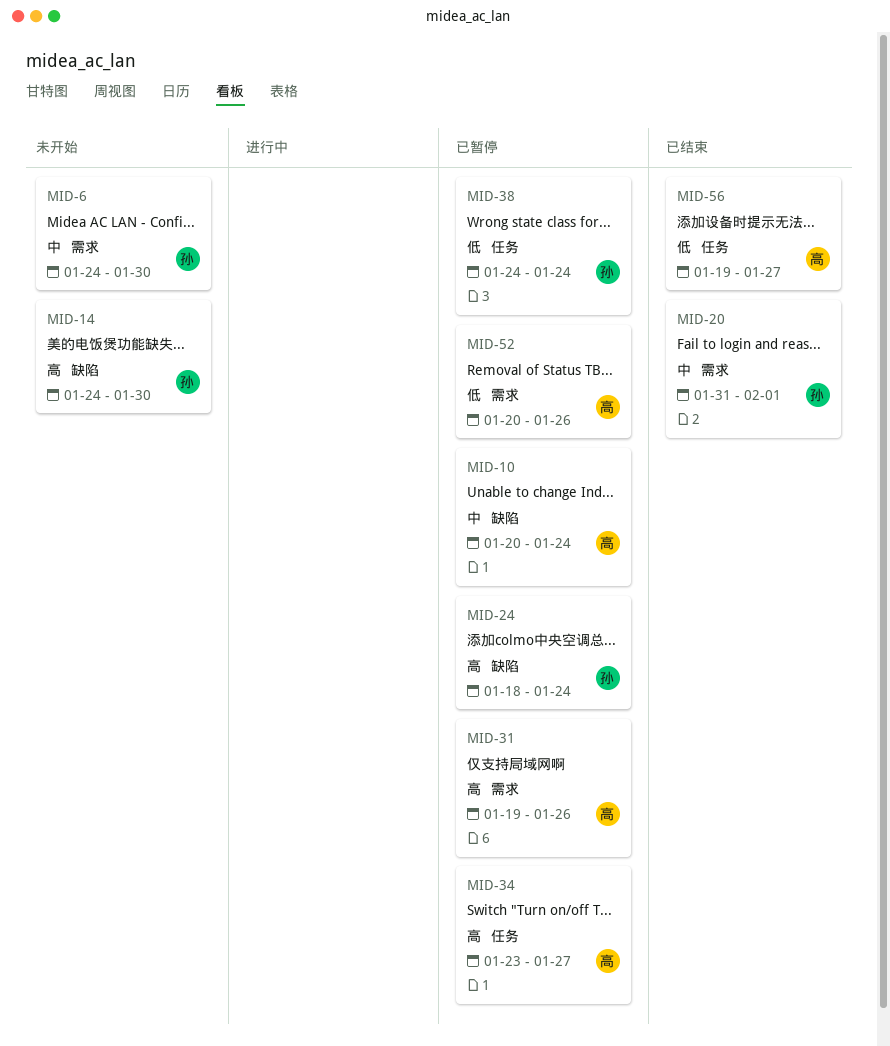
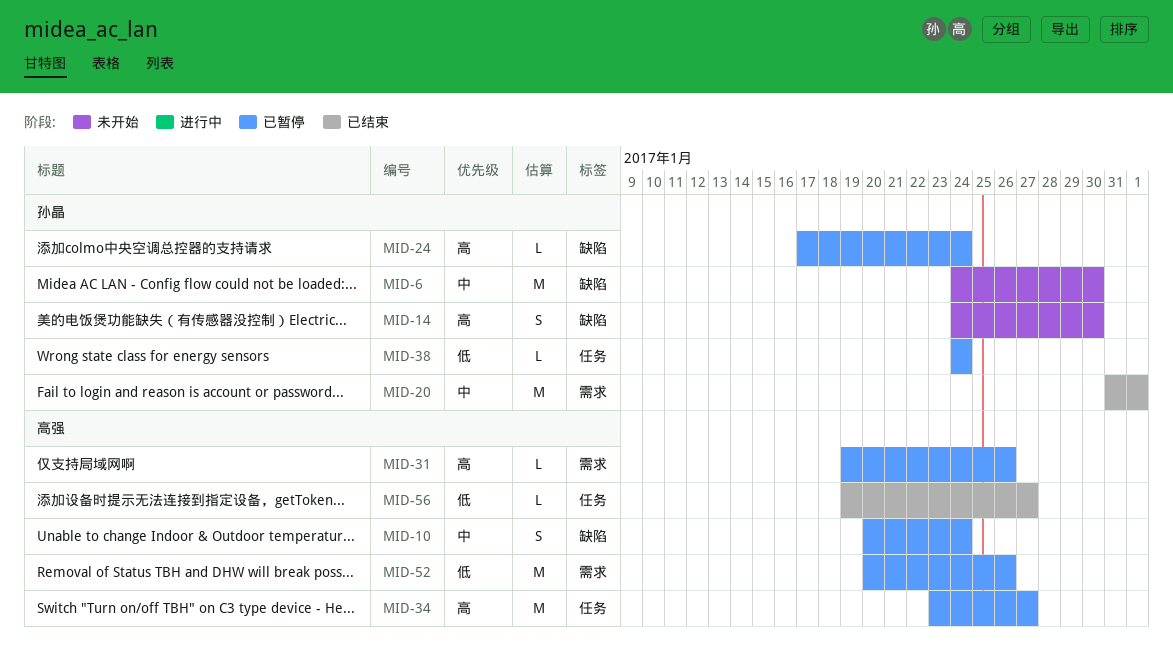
MID-6, label: 需求 -> 缺陷
MID-24, start: Jan 18 -> Jan 17

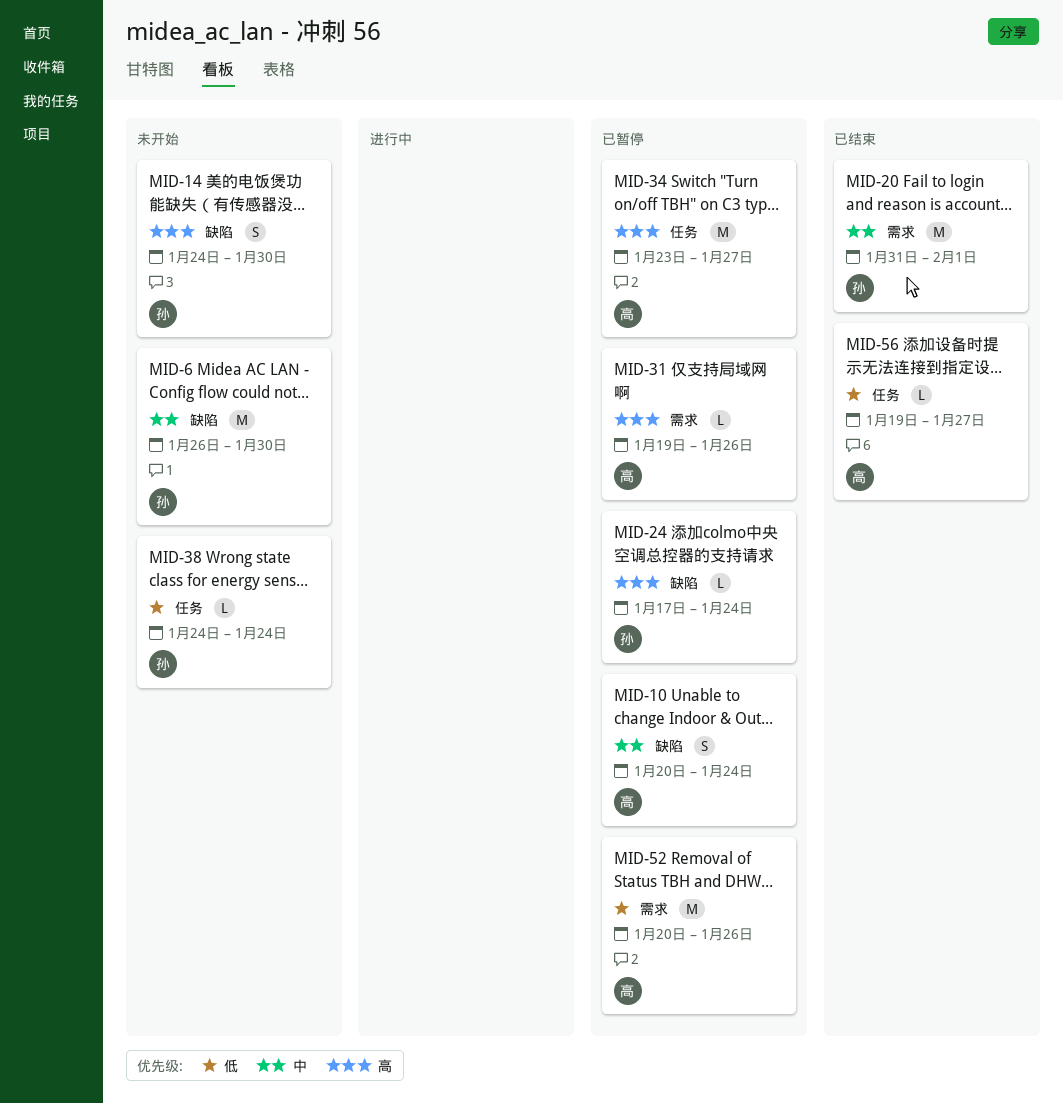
MID-6, start: Jan 24 -> Jan 26
MID-38, status: 已暂停 -> 未开始

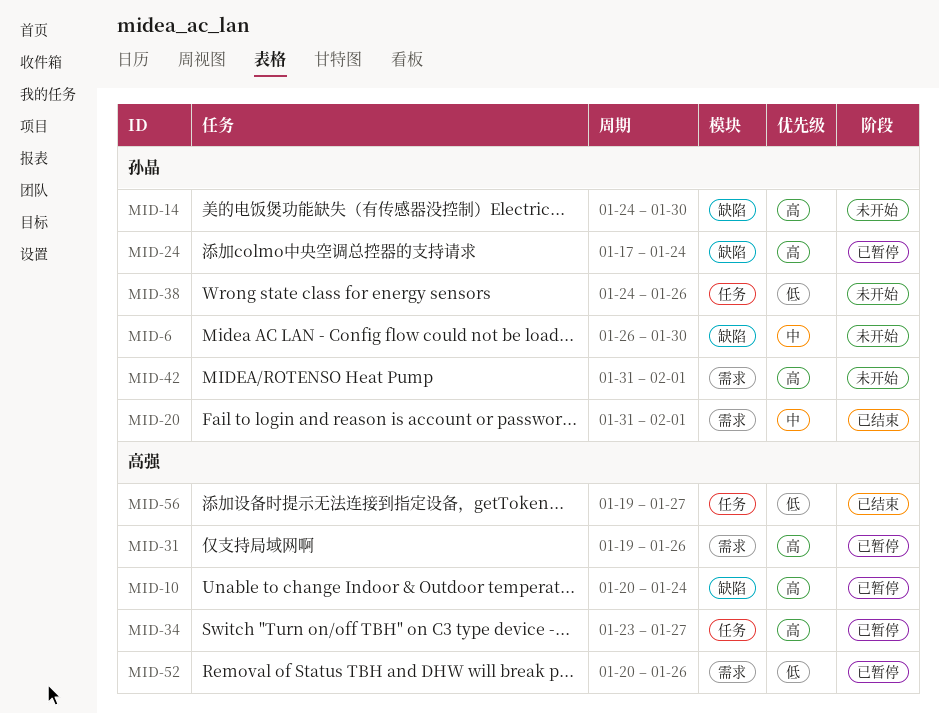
MID-10, priority: 中 -> 高
MID-38, due: Jan 24 -> Jan 26
MID-42: none -> present

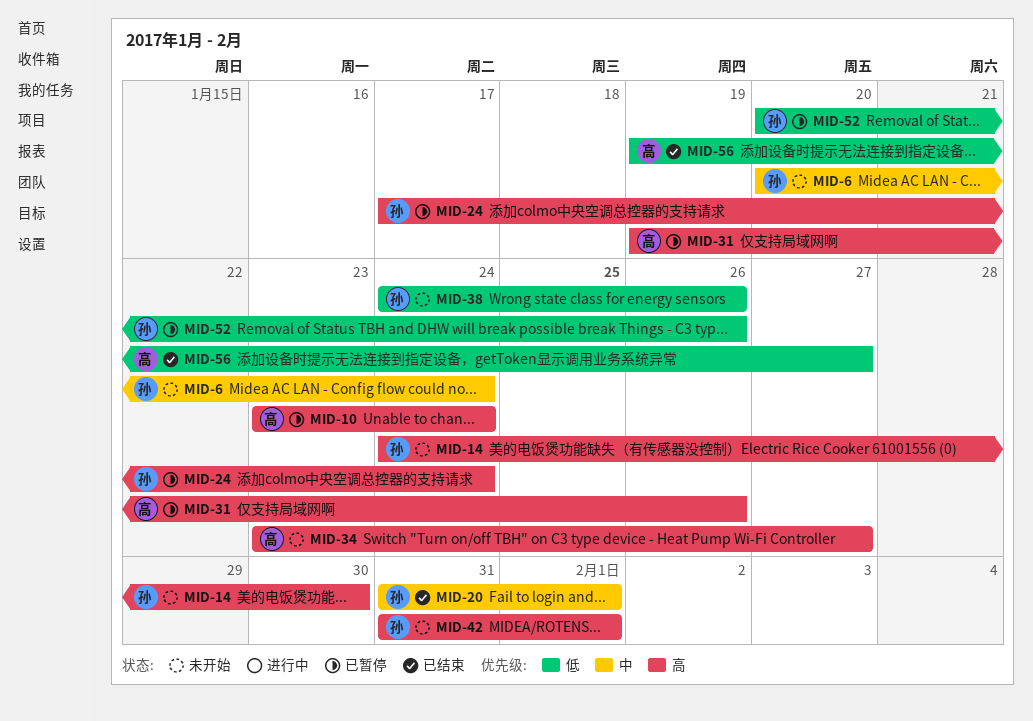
MID-6, start: Jan 26 -> Jan 20
MID-6, due: Jan 30 -> Jan 24
MID-10, start: Jan 20 -> Jan 23
MID-34, status: 已暂停 -> 未开始
MID-52, owner: 高强 -> 孙晶

